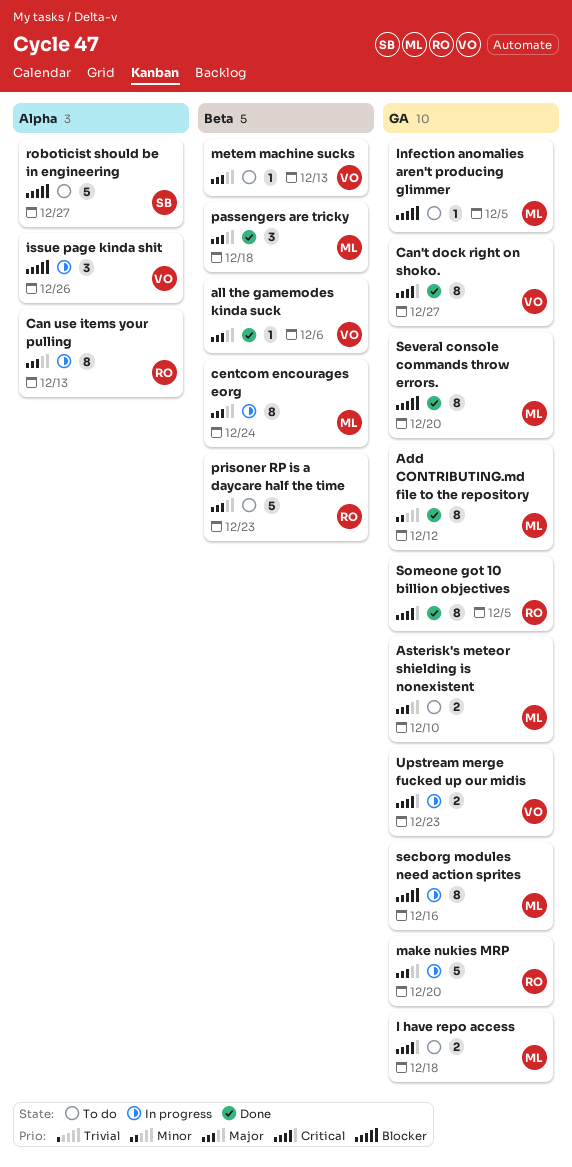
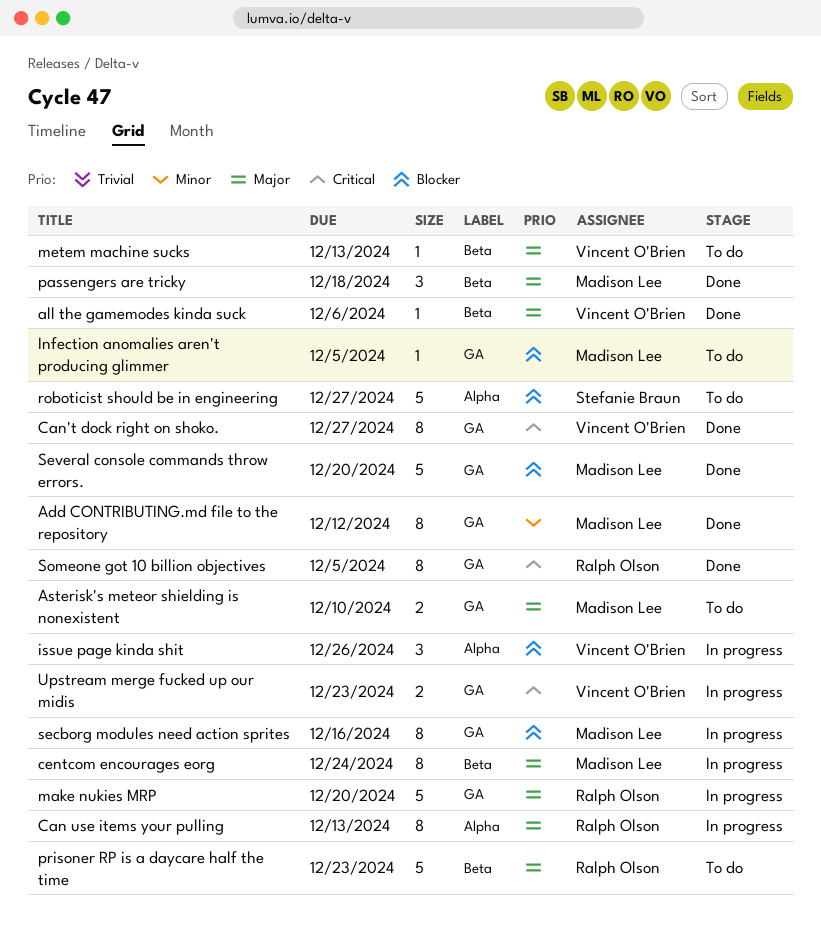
I have repo access: present -> none
Several console commands throw errors., estimate: 8 -> 5

